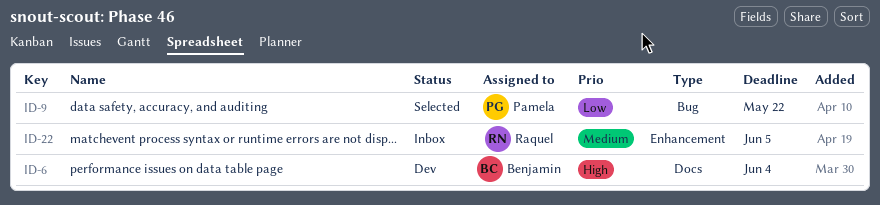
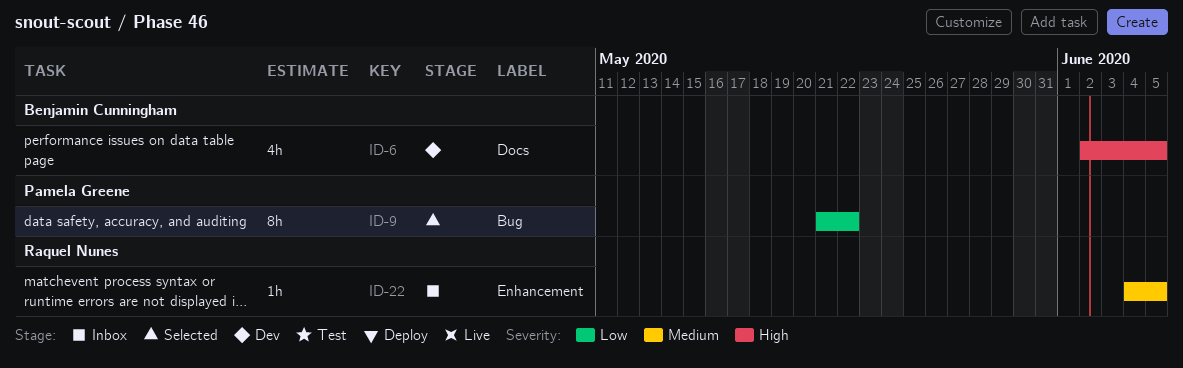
ID-6, due: Jun 4 -> Jun 5

